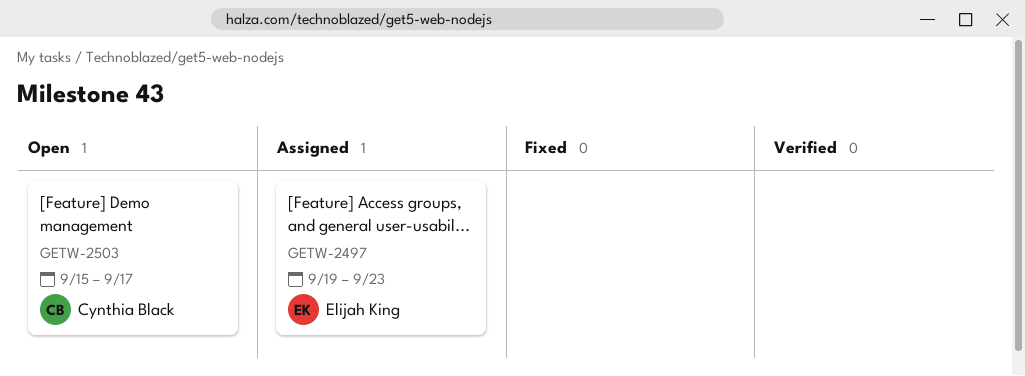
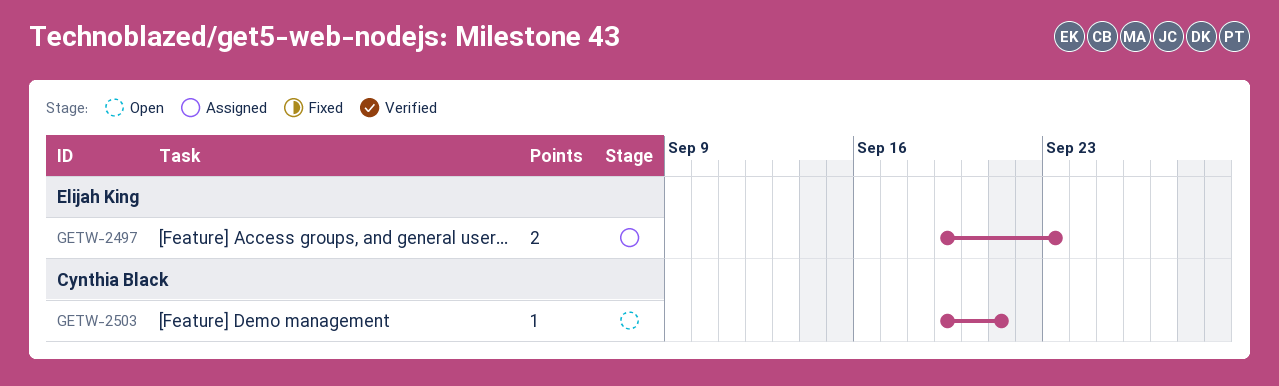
GETW-2503, start: Sep 15 -> Sep 19
GETW-2503, due: Sep 17 -> Sep 21

